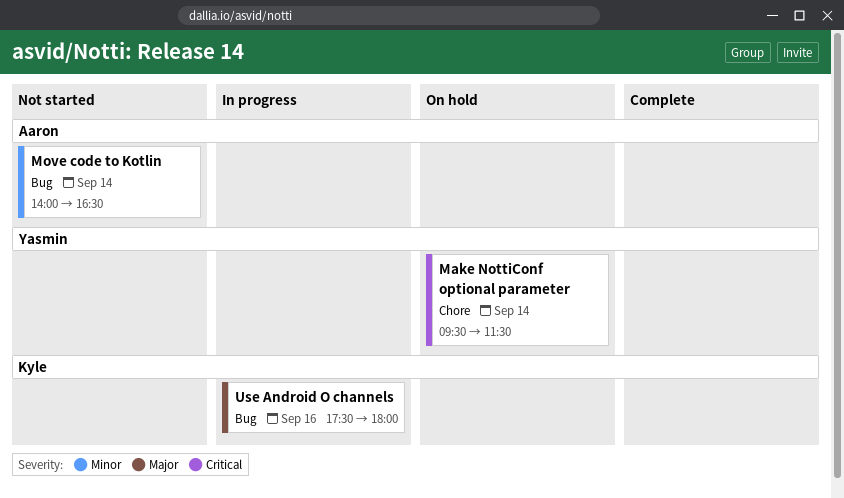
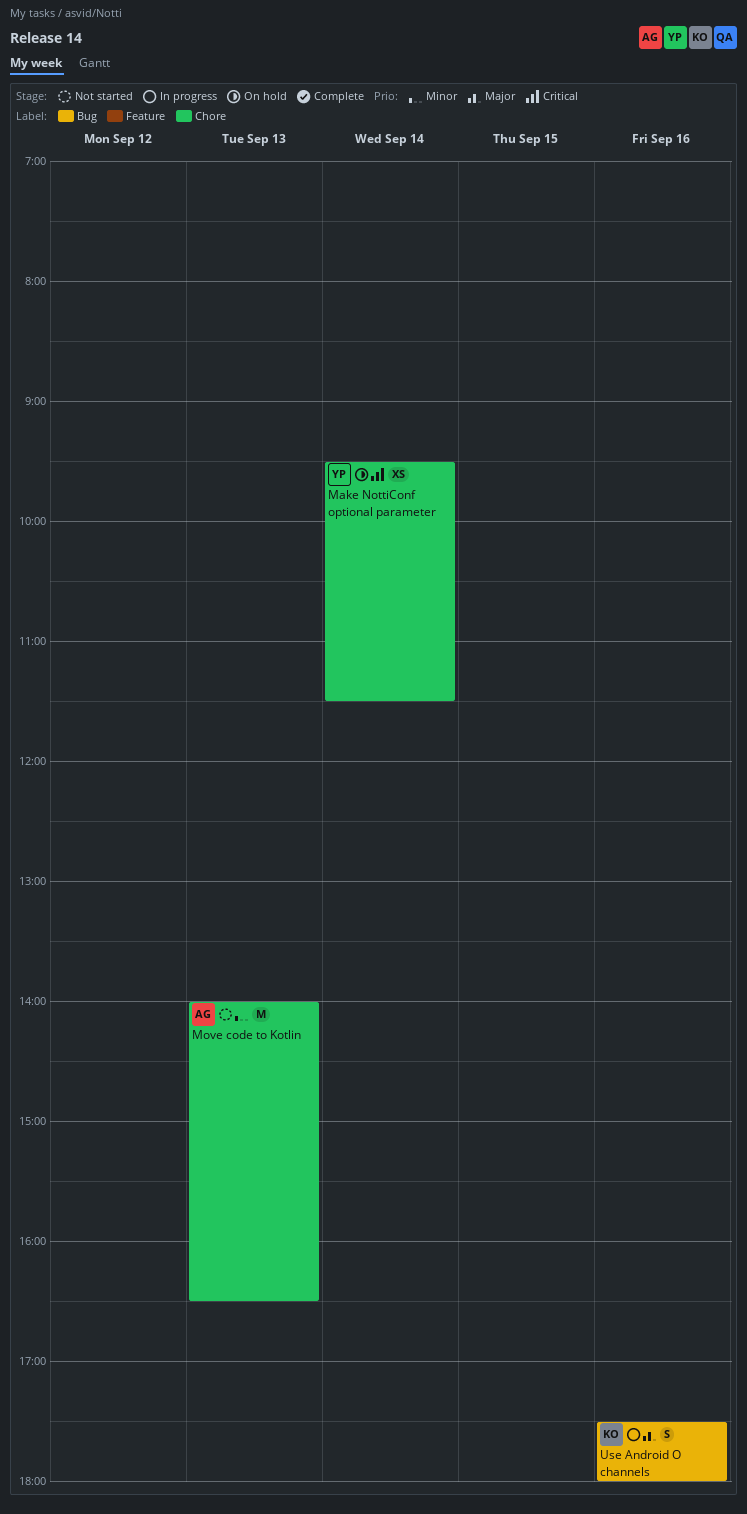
Move code to Kotlin, label: Bug -> Chore
Move code to Kotlin, day: Sep 14 -> Sep 13

